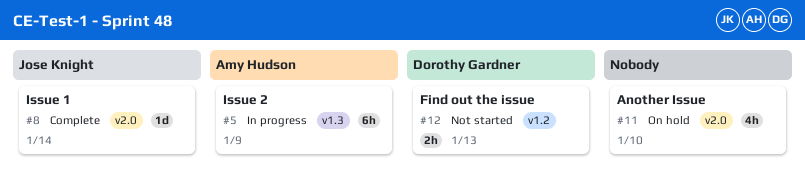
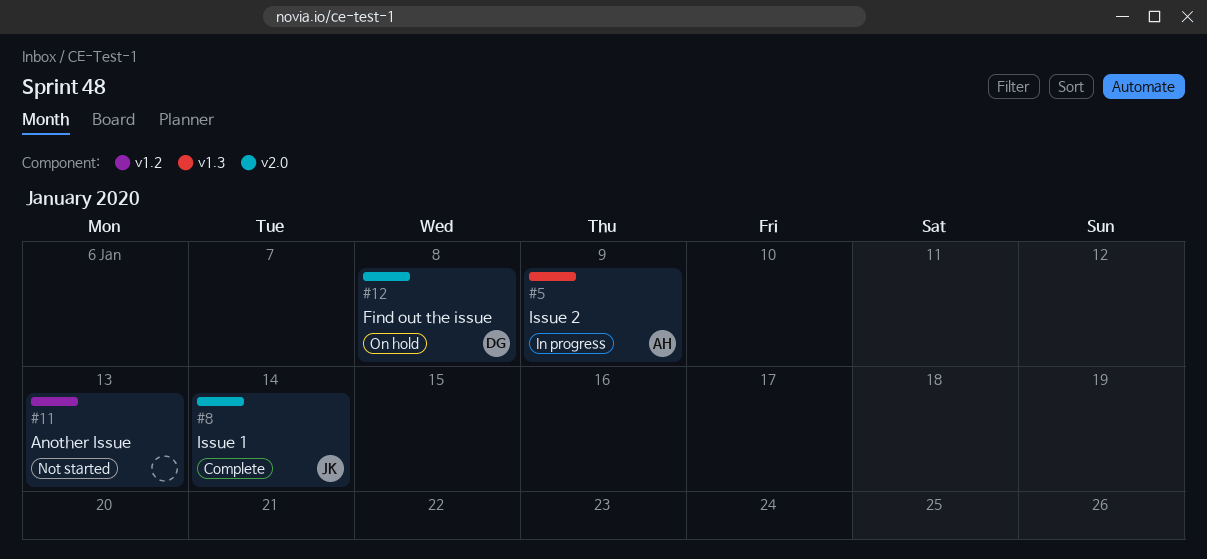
#11, status: On hold -> Not started
#11, label: v2.0 -> v1.2
#11, due: Jan 10 -> Jan 13
#12, status: Not started -> On hold
#12, label: v1.2 -> v2.0
#12, due: Jan 13 -> Jan 8

